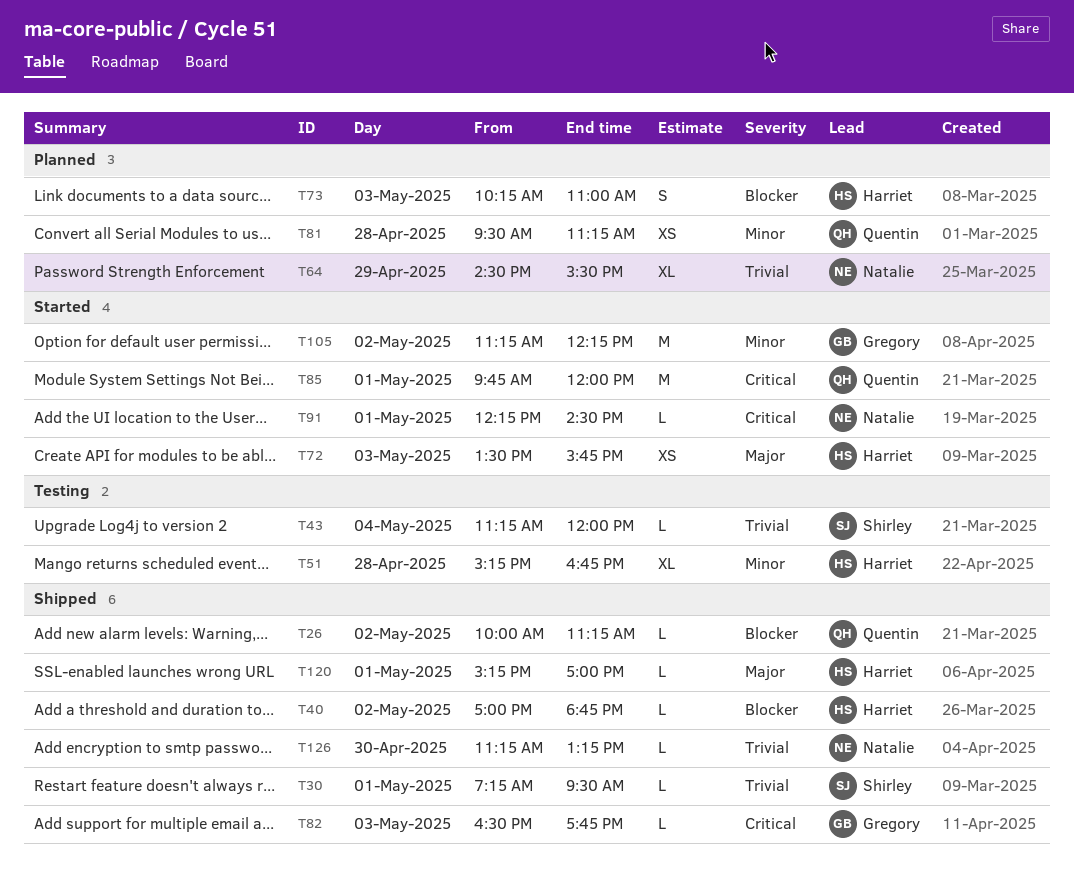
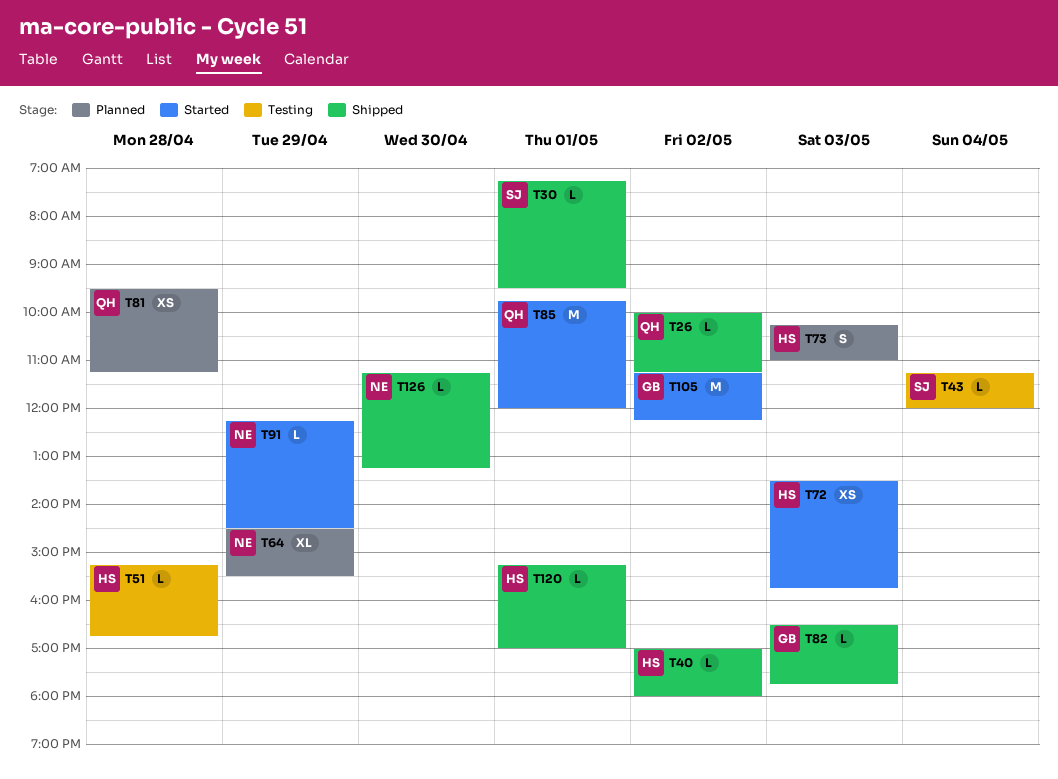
T40, ends: 18:45 -> 18:00
T51, estimate: XL -> L
T91, day: May 1 -> Apr 29

